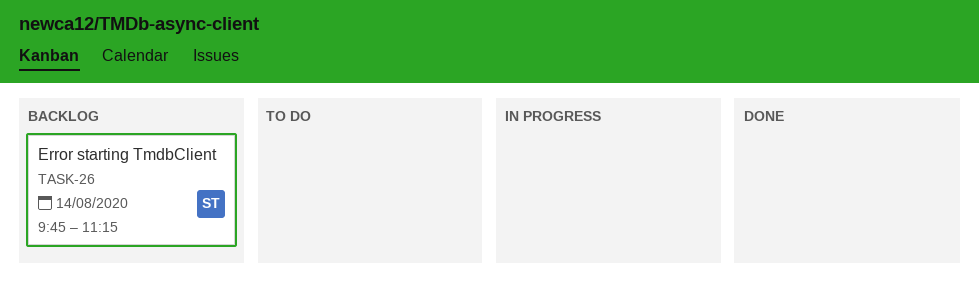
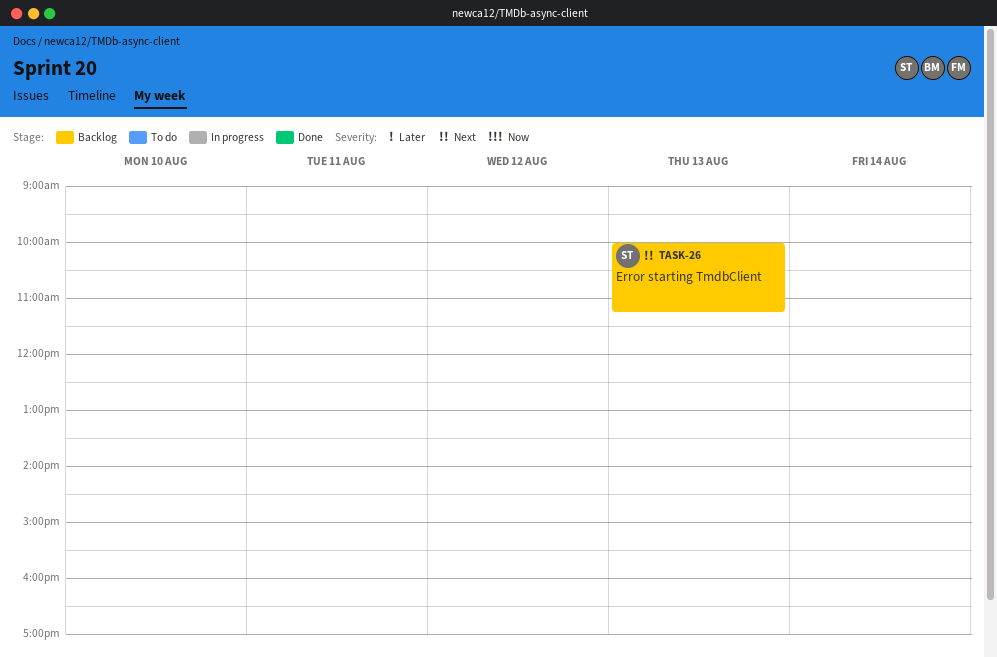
TASK-26, day: Aug 14 -> Aug 13
TASK-26, begins: 09:45 -> 10:00

